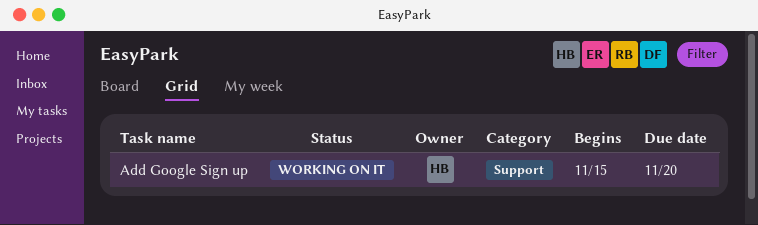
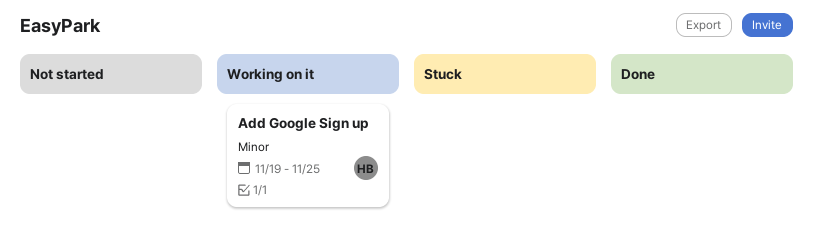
Add Google Sign up, start: Nov 15 -> Nov 19
Add Google Sign up, due: Nov 20 -> Nov 25

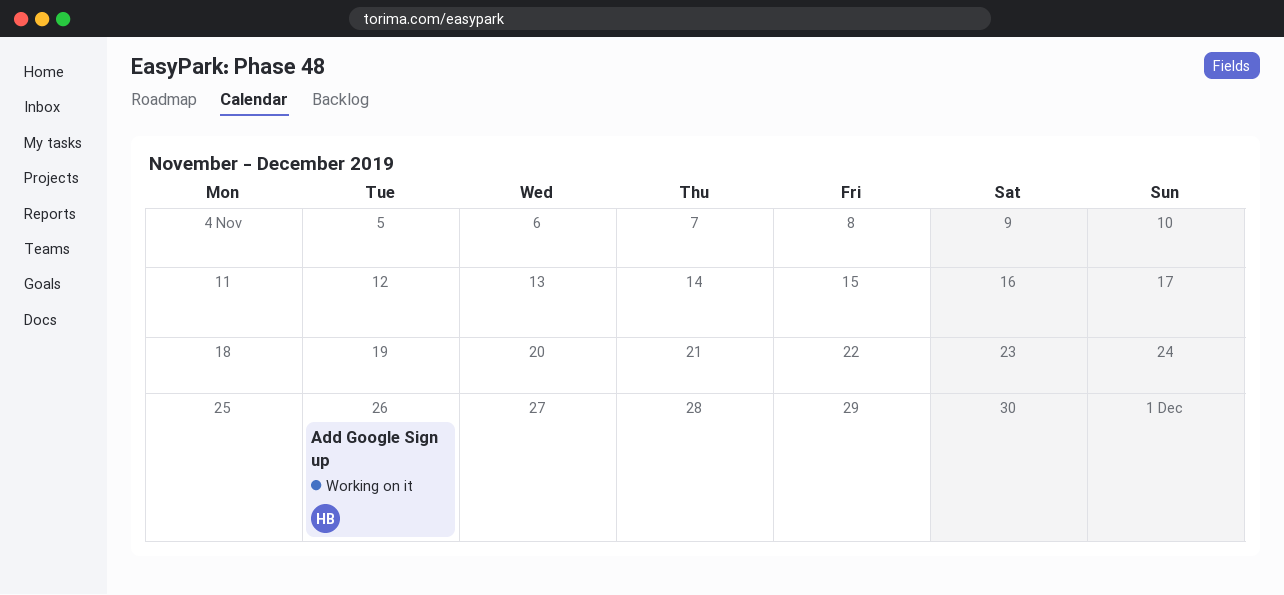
Add Google Sign up, due: Nov 25 -> Nov 26

